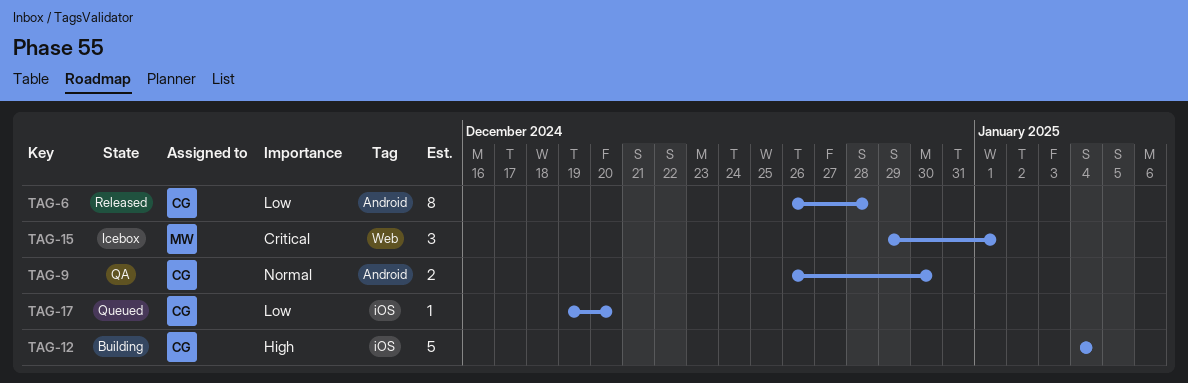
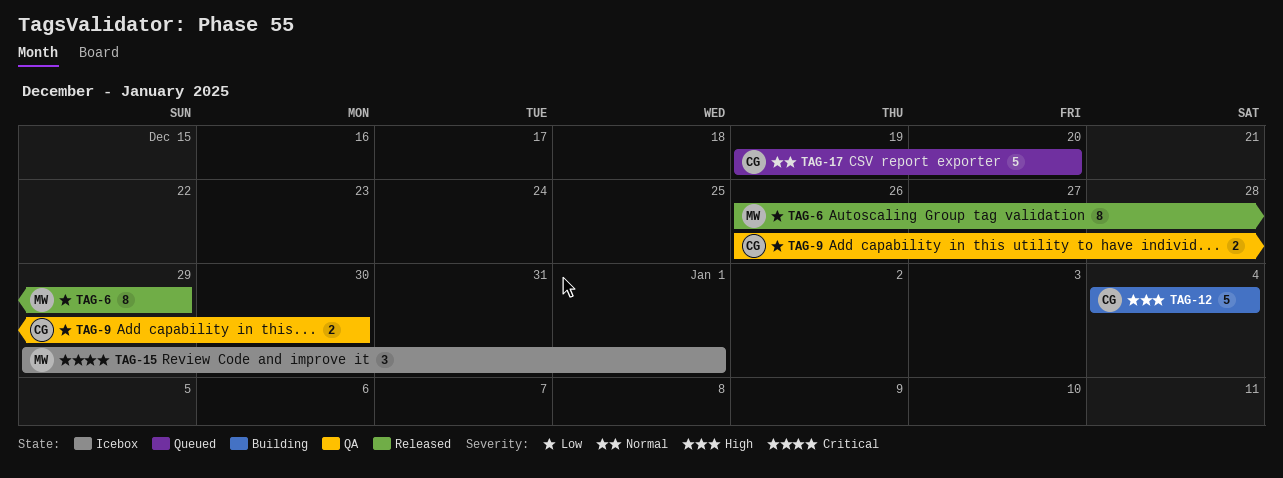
TAG-6, owner: CG -> MW
TAG-6, due: Dec 28 -> Dec 29
TAG-9, priority: Normal -> Low
TAG-17, priority: Low -> Normal
TAG-17, estimate: 1 -> 5

